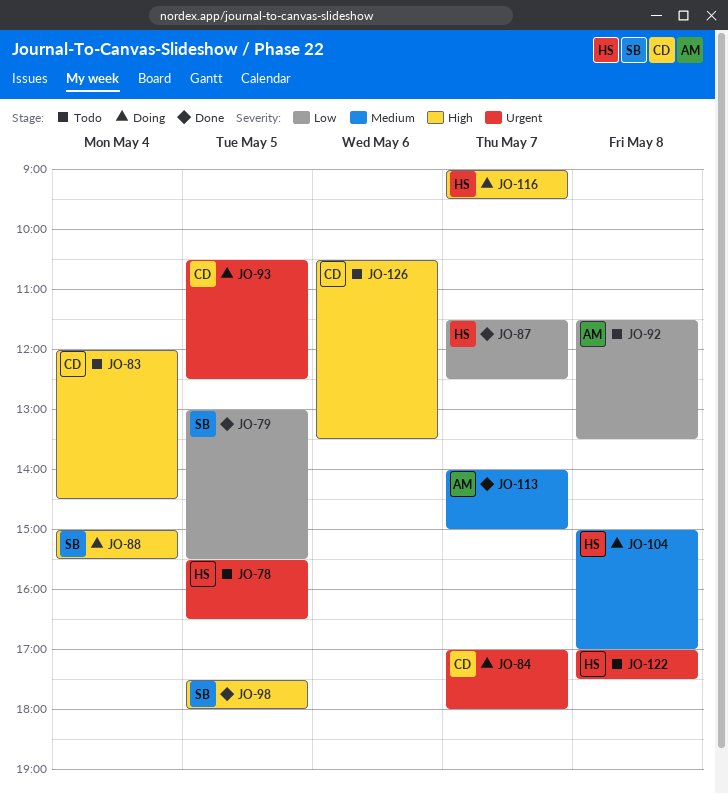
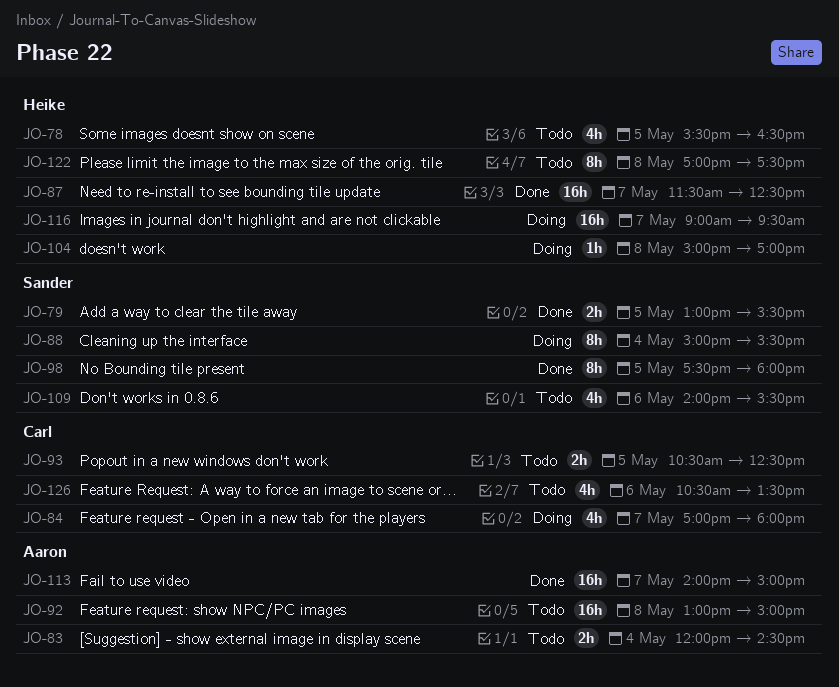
JO-83, owner: Carl -> Aaron
JO-92, begins: 11:30 -> 13:00
JO-92, ends: 13:30 -> 15:00
JO-93, status: Doing -> Todo
JO-109: none -> present

